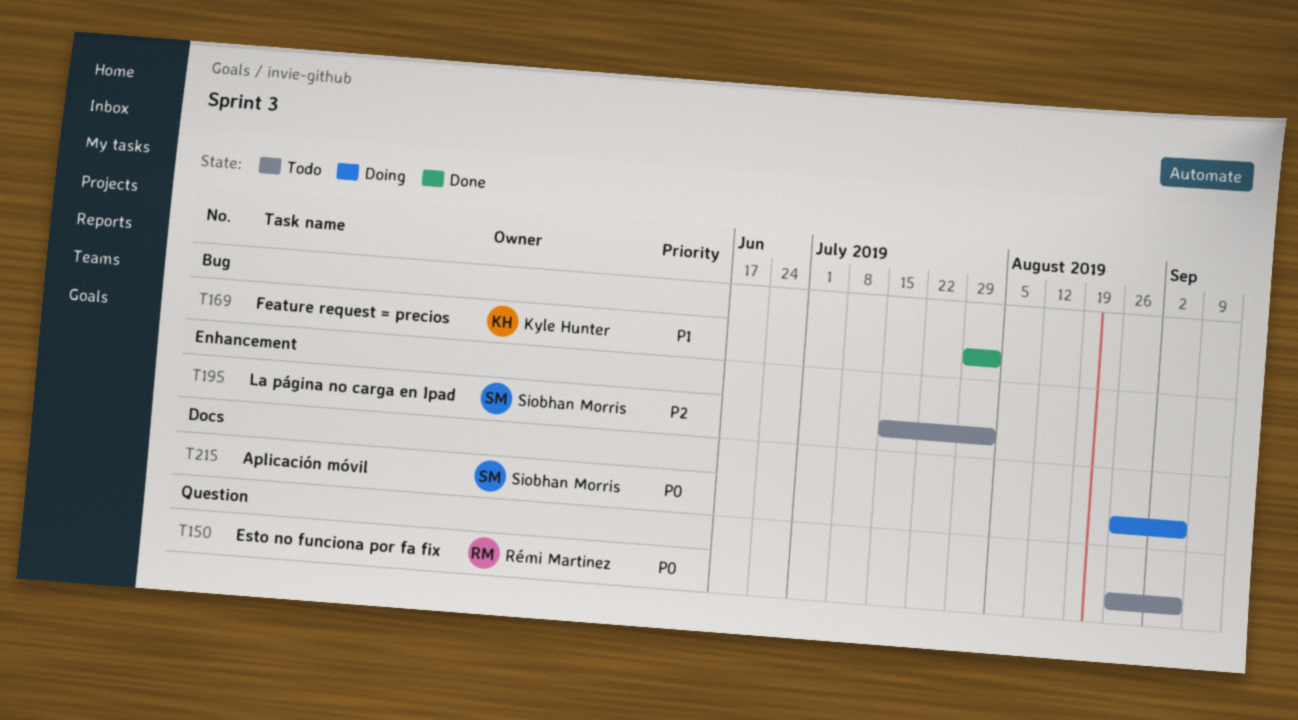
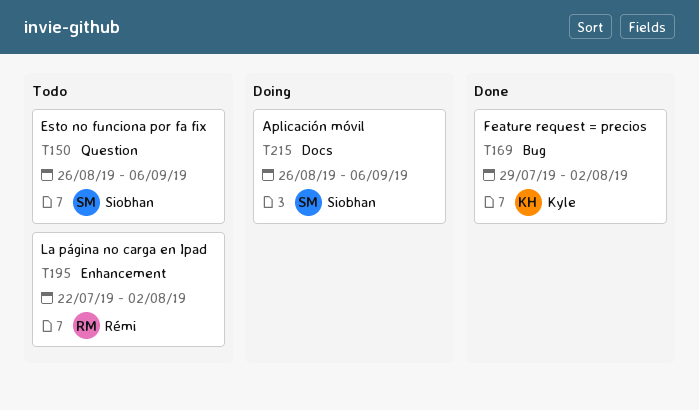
T150, owner: Rémi Martinez -> Siobhan Morris
T195, owner: Siobhan Morris -> Rémi Martinez
T195, start: Jul 15 -> Jul 22

